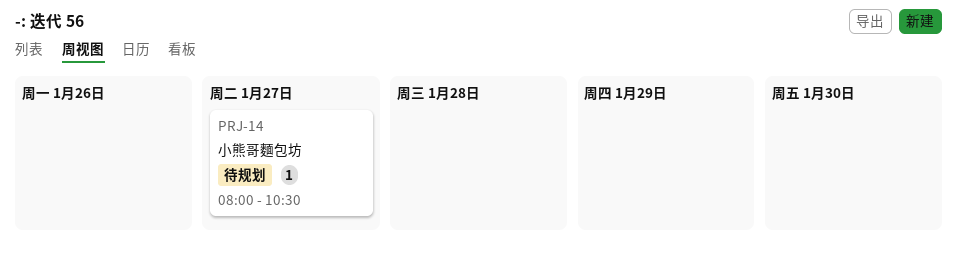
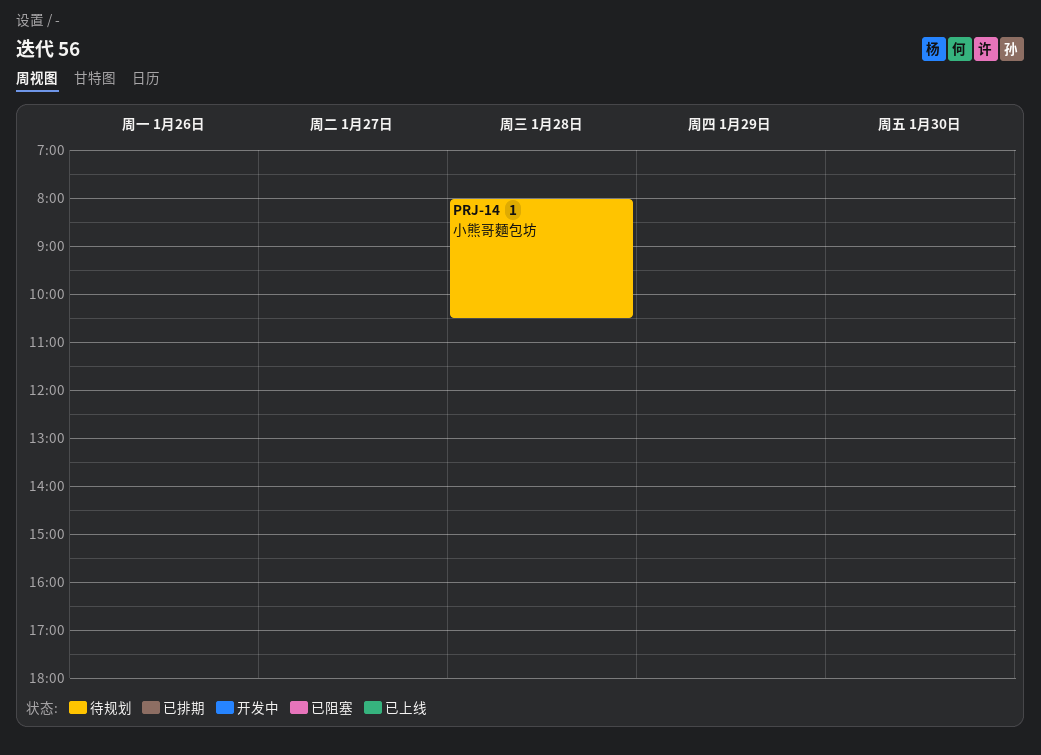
PRJ-14, day: Jan 27 -> Jan 28

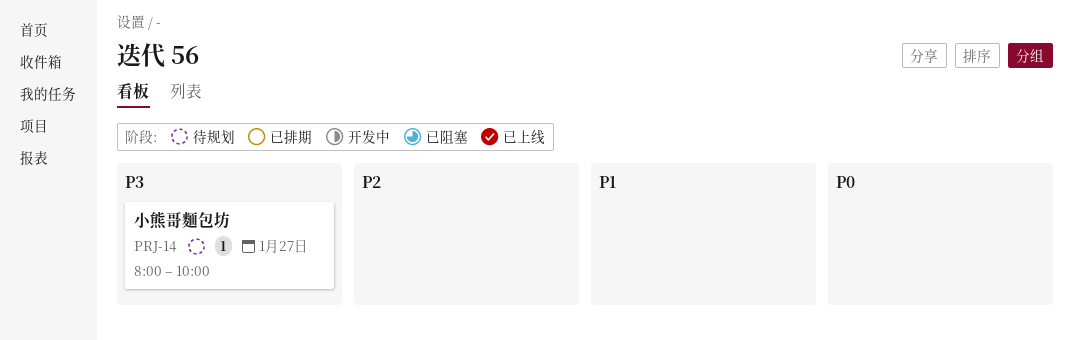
PRJ-14, day: Jan 28 -> Jan 27
PRJ-14, ends: 10:30 -> 10:00

